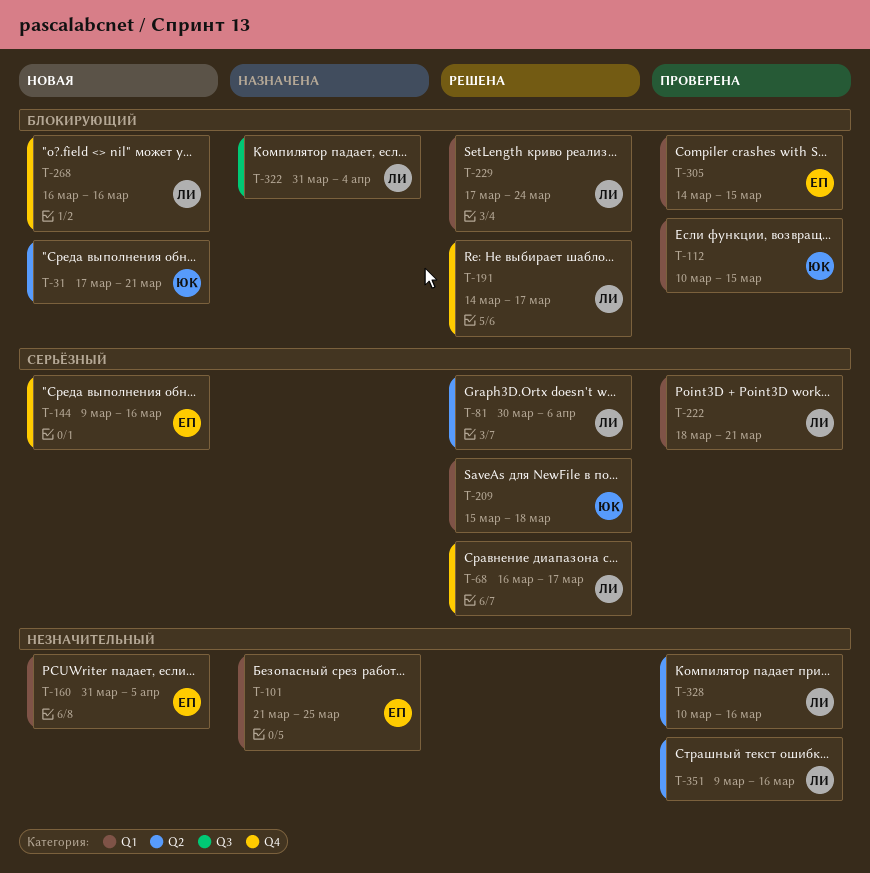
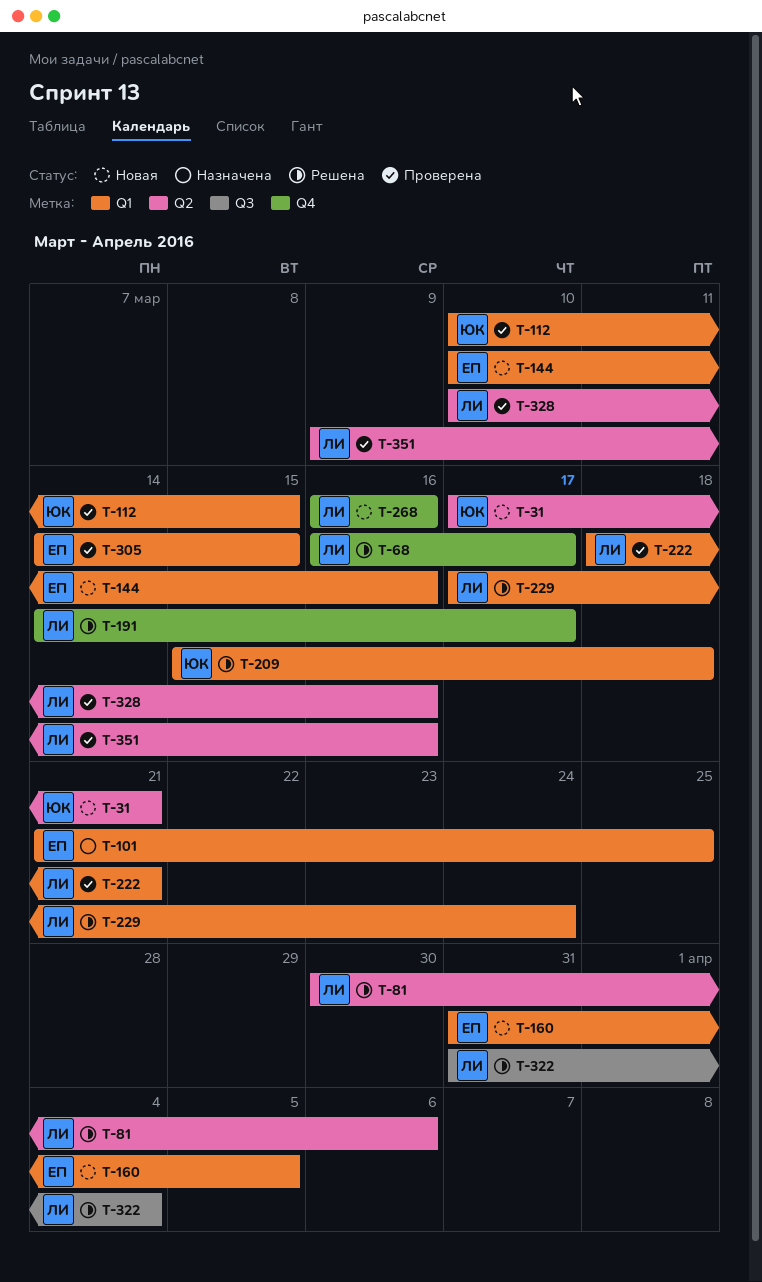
T-144, label: Q4 -> Q1
T-144, start: Mar 9 -> Mar 10
T-322, status: Назначена -> Решена

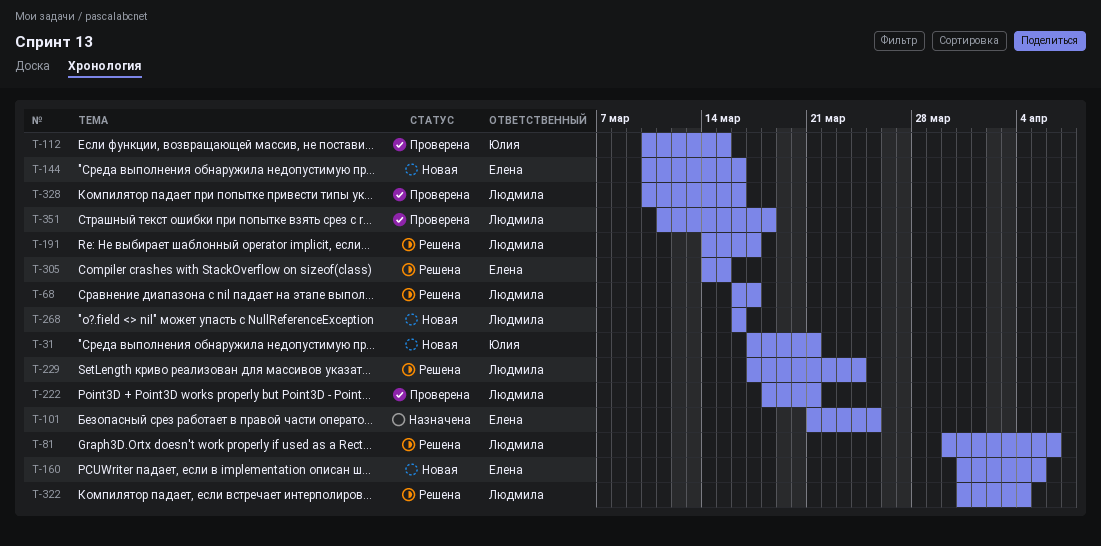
T-209: present -> none
T-305, status: Проверена -> Решена
T-351, start: Mar 9 -> Mar 11
T-351, due: Mar 16 -> Mar 18

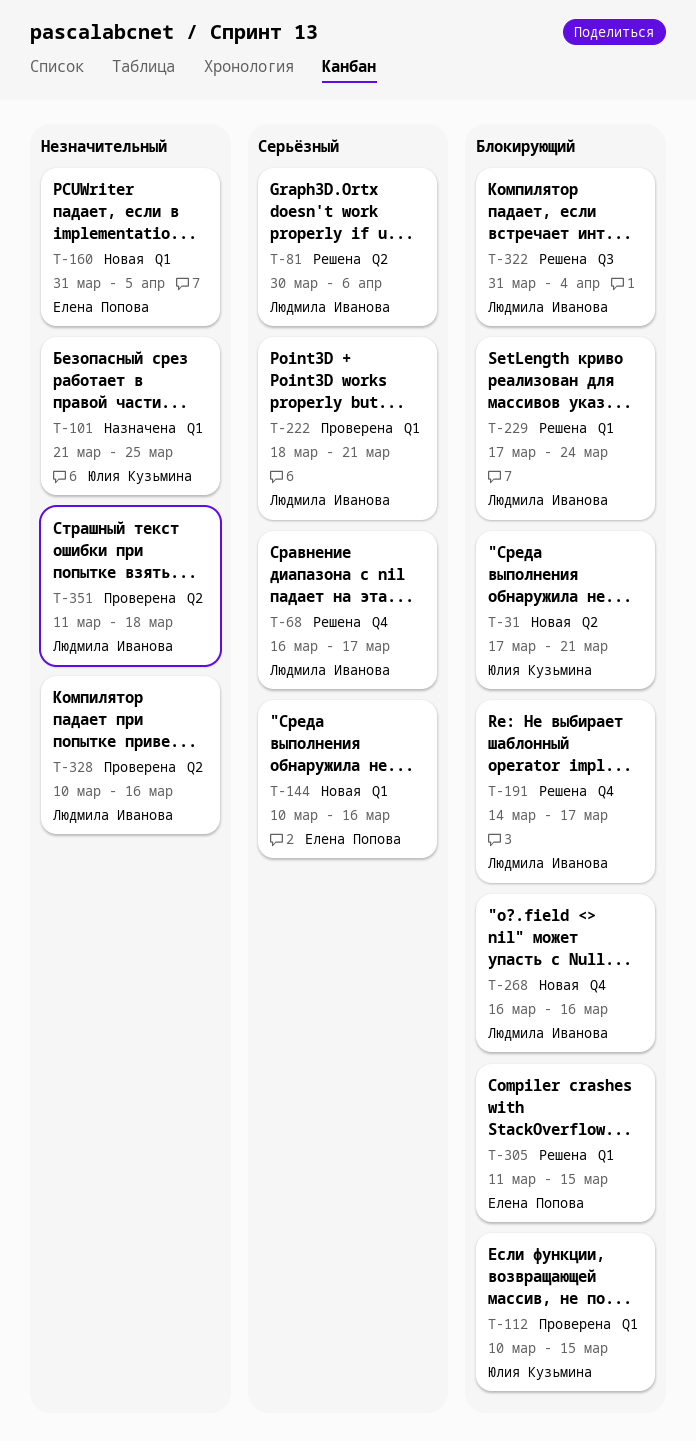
T-101, owner: Елена Попова -> Юлия Кузьмина
T-305, start: Mar 14 -> Mar 11

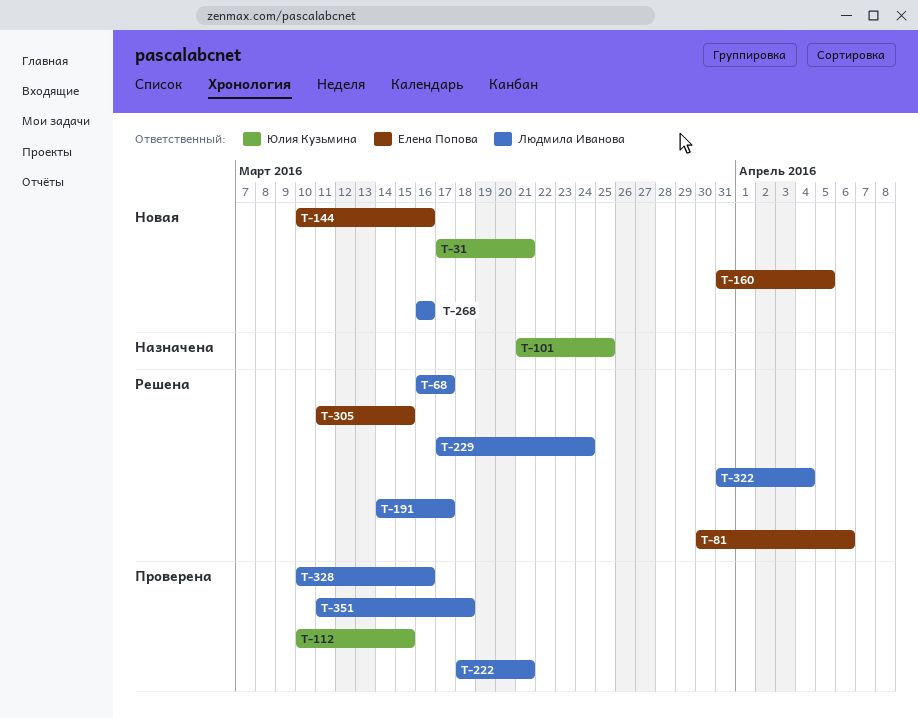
T-81, owner: Людмила Иванова -> Елена Попова

